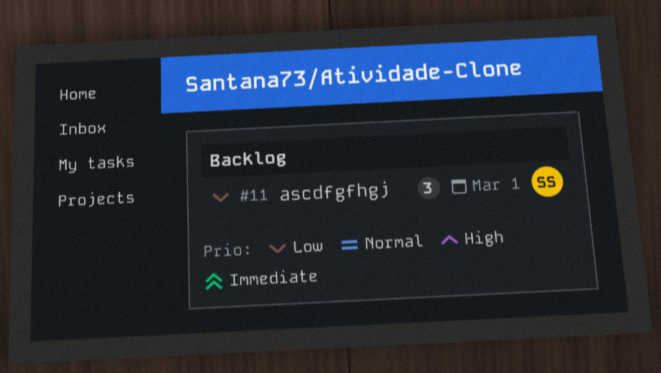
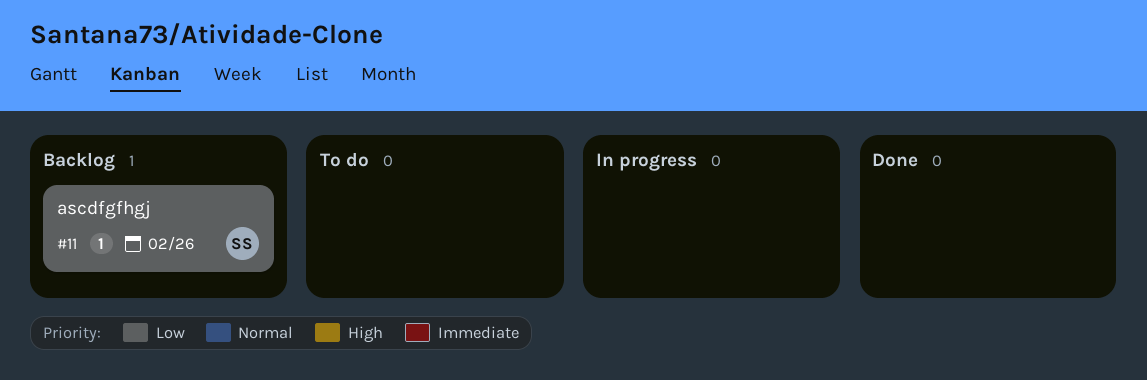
#11, estimate: 3 -> 1
#11, due: Mar 1 -> Feb 26

